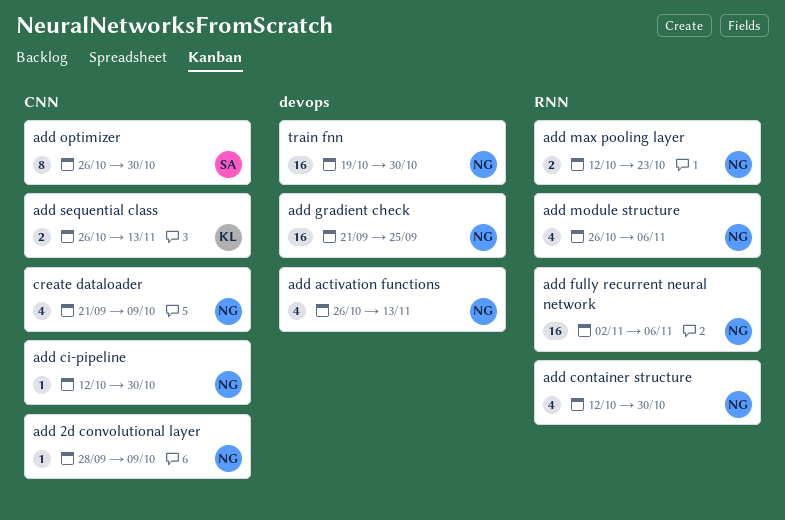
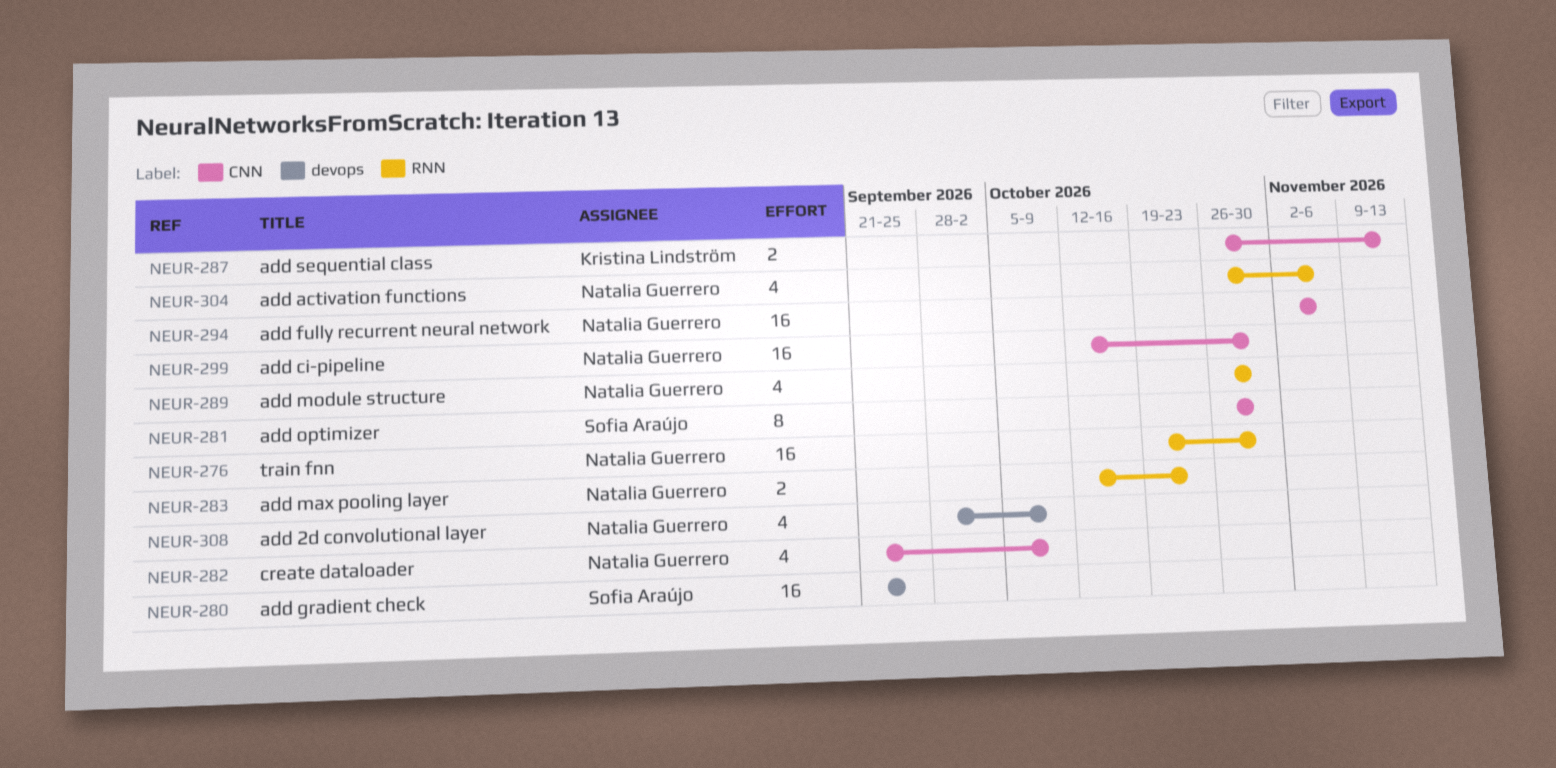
add 2d convolutional layer, label: CNN -> devops
add 2d convolutional layer, estimate: 1 -> 4
add activation functions, label: devops -> RNN
add activation functions, due: Nov 13 -> Nov 6
add ci-pipeline, estimate: 1 -> 16
add container structure: present -> none
add fully recurrent neural network, label: RNN -> CNN
add gradient check, owner: Natalia Guerrero -> Sofia Araújo
add module structure, due: Nov 6 -> Oct 30
train fnn, label: devops -> RNN

